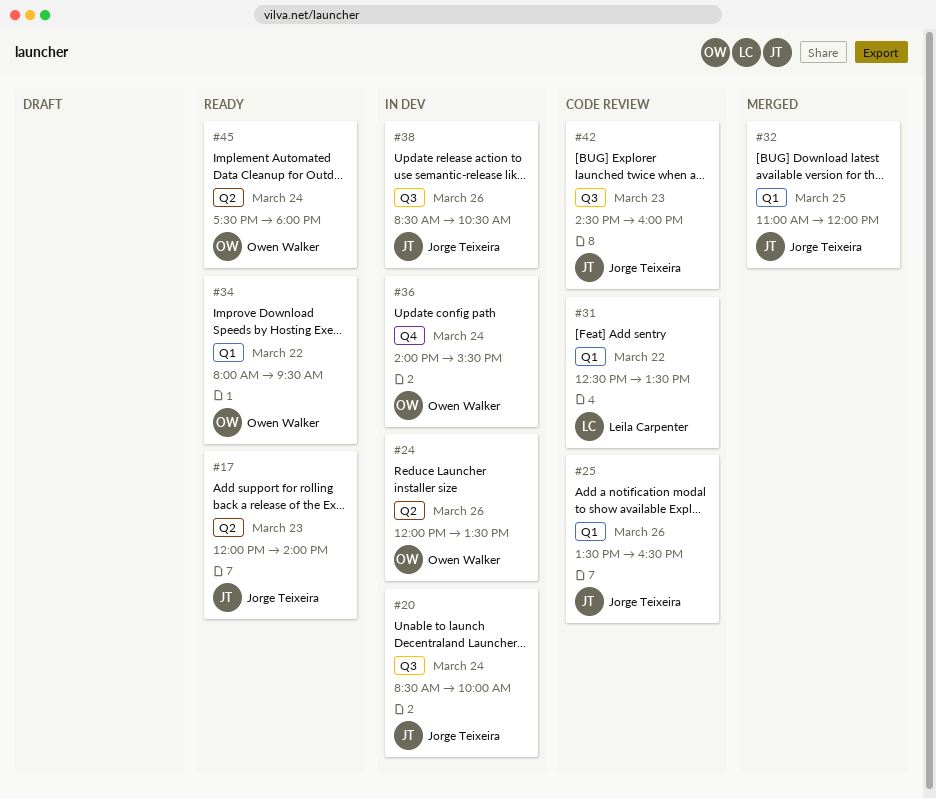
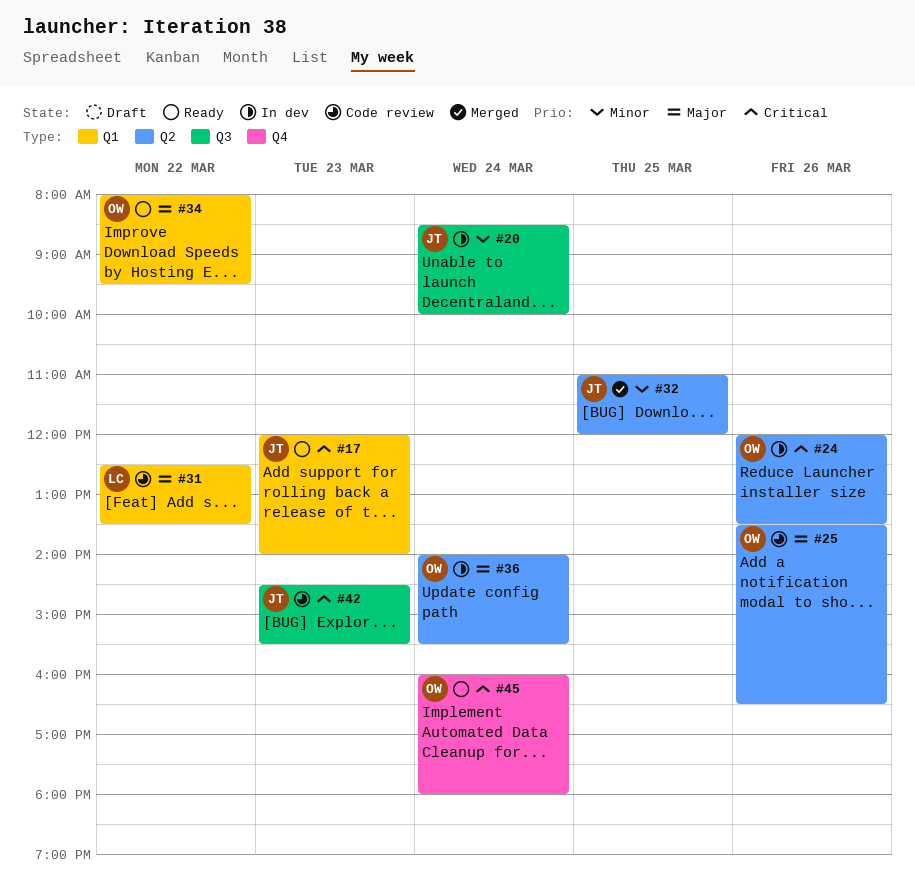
#17, label: Q2 -> Q1
#25, owner: Jorge Teixeira -> Owen Walker
#25, label: Q1 -> Q2
#32, label: Q1 -> Q2
#36, label: Q4 -> Q2
#38: present -> none
#42, ends: 16:00 -> 15:30
#45, label: Q2 -> Q4
#45, begins: 17:30 -> 16:00

